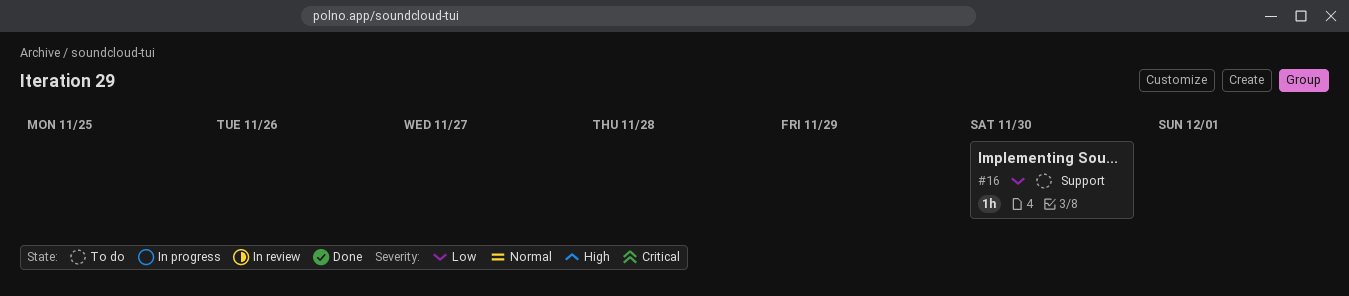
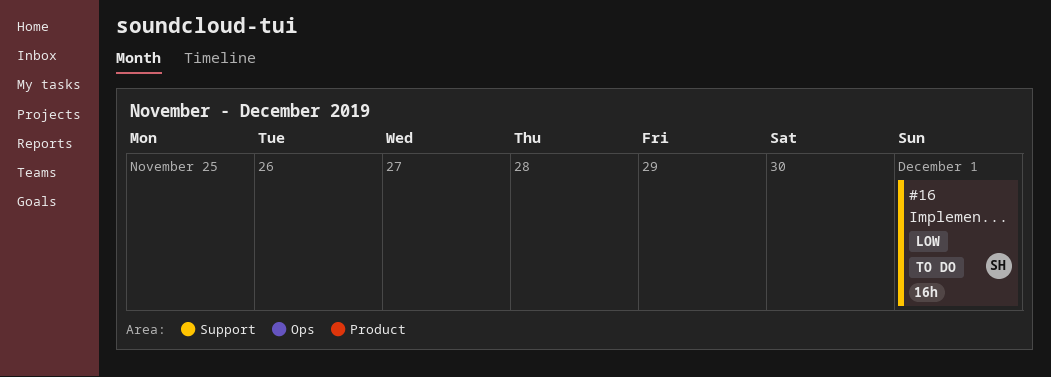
#16, estimate: 1h -> 16h
#16, due: Nov 30 -> Dec 1

